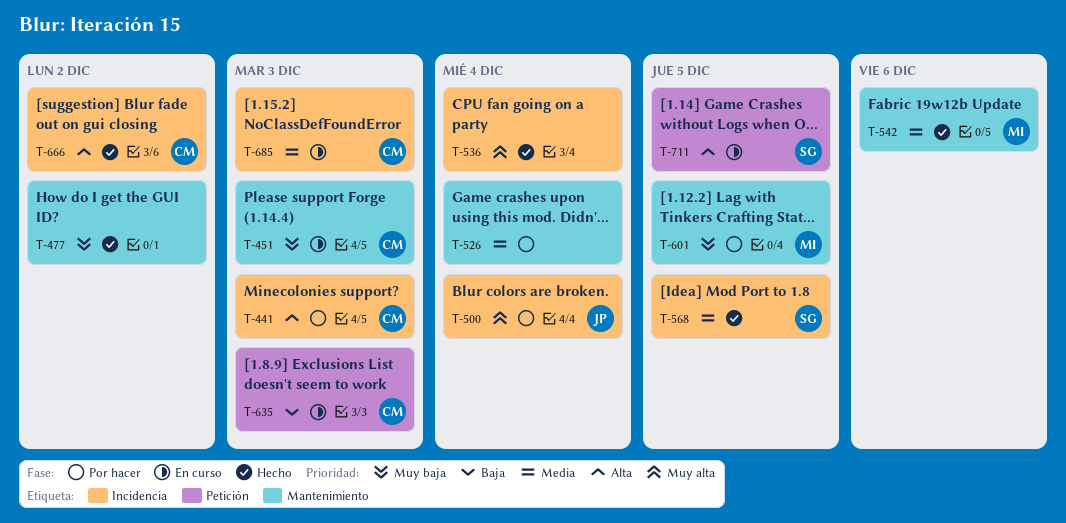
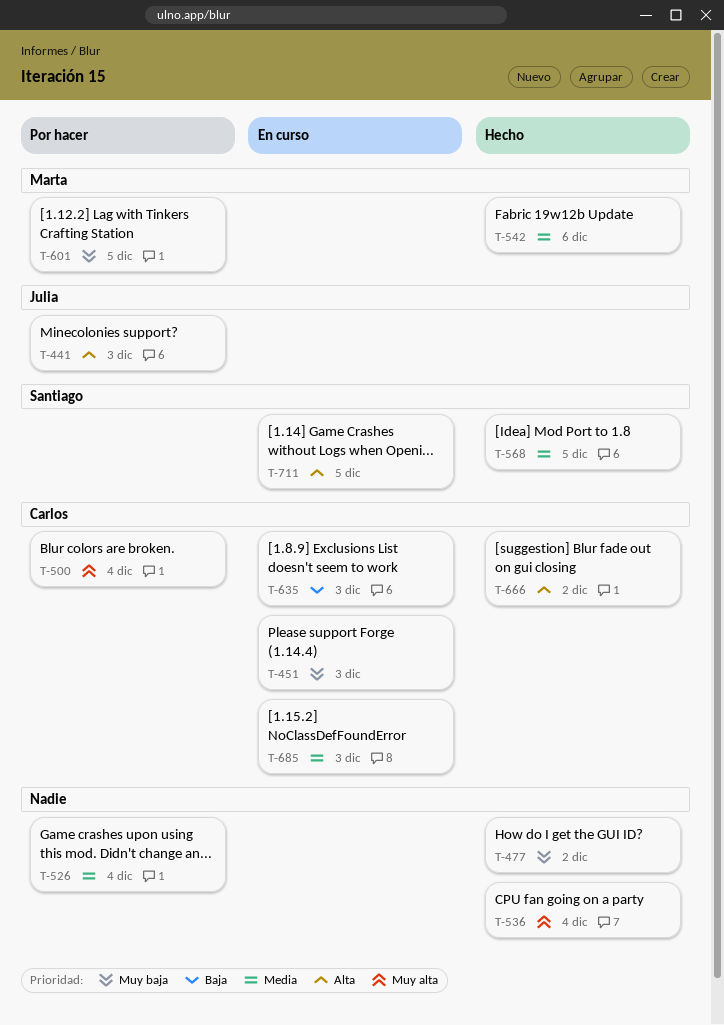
T-441, owner: Carlos -> Julia
T-500, owner: Julia -> Carlos

